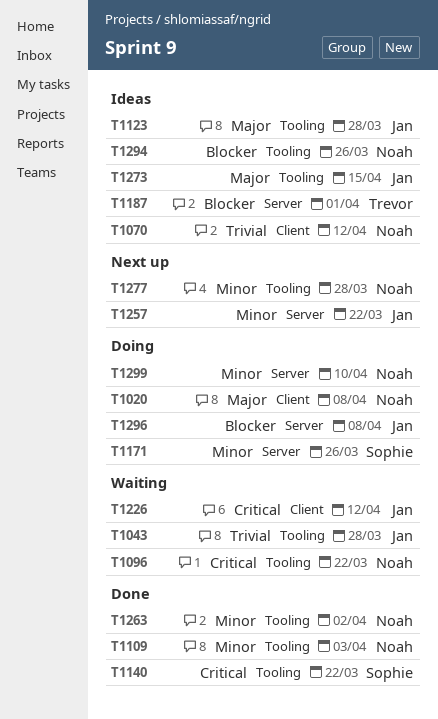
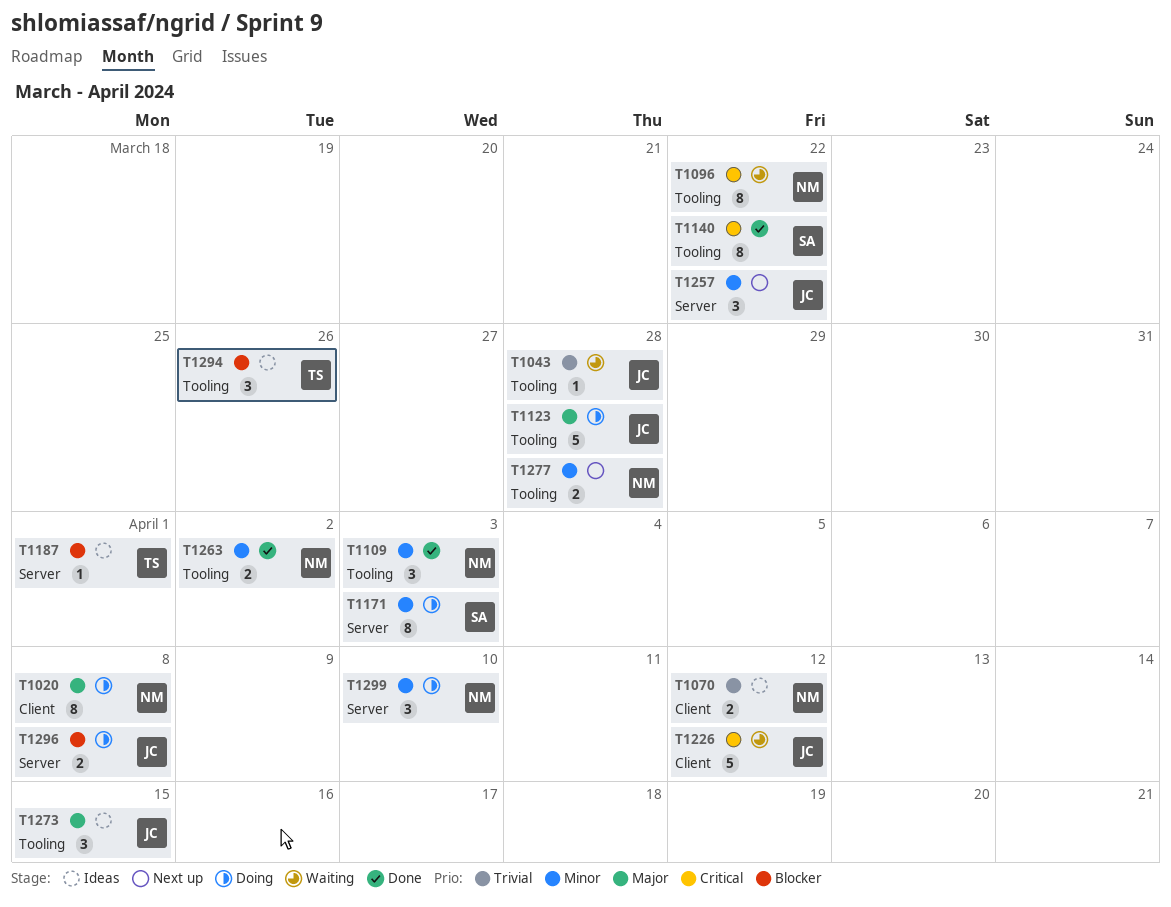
T1123, status: Ideas -> Doing
T1171, due: Mar 26 -> Apr 3
T1294, owner: Noah -> Trevor

